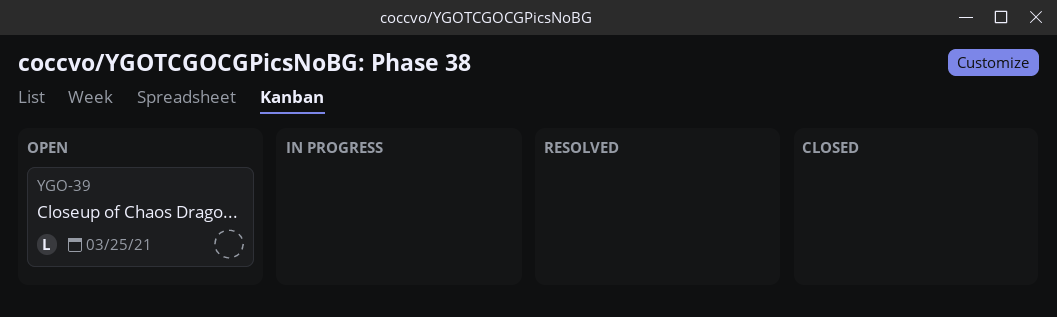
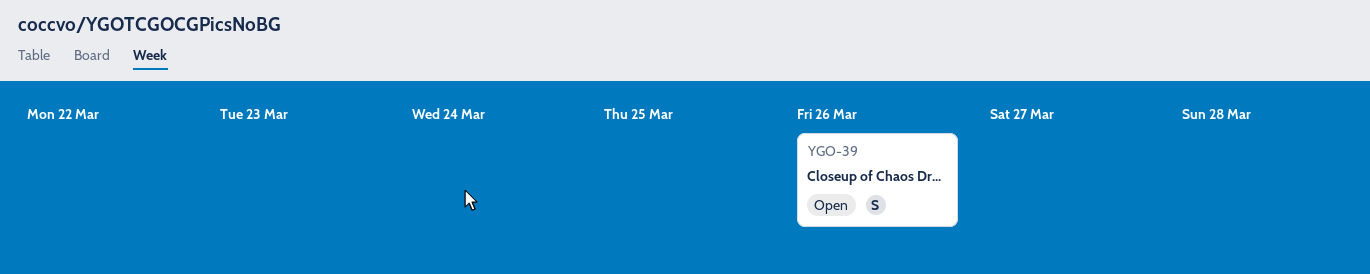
YGO-39, estimate: L -> S
YGO-39, due: Mar 25 -> Mar 26

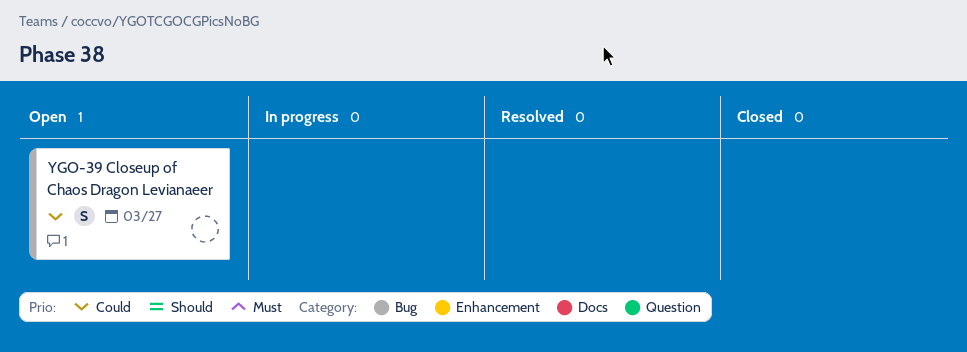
YGO-39, due: Mar 26 -> Mar 27

